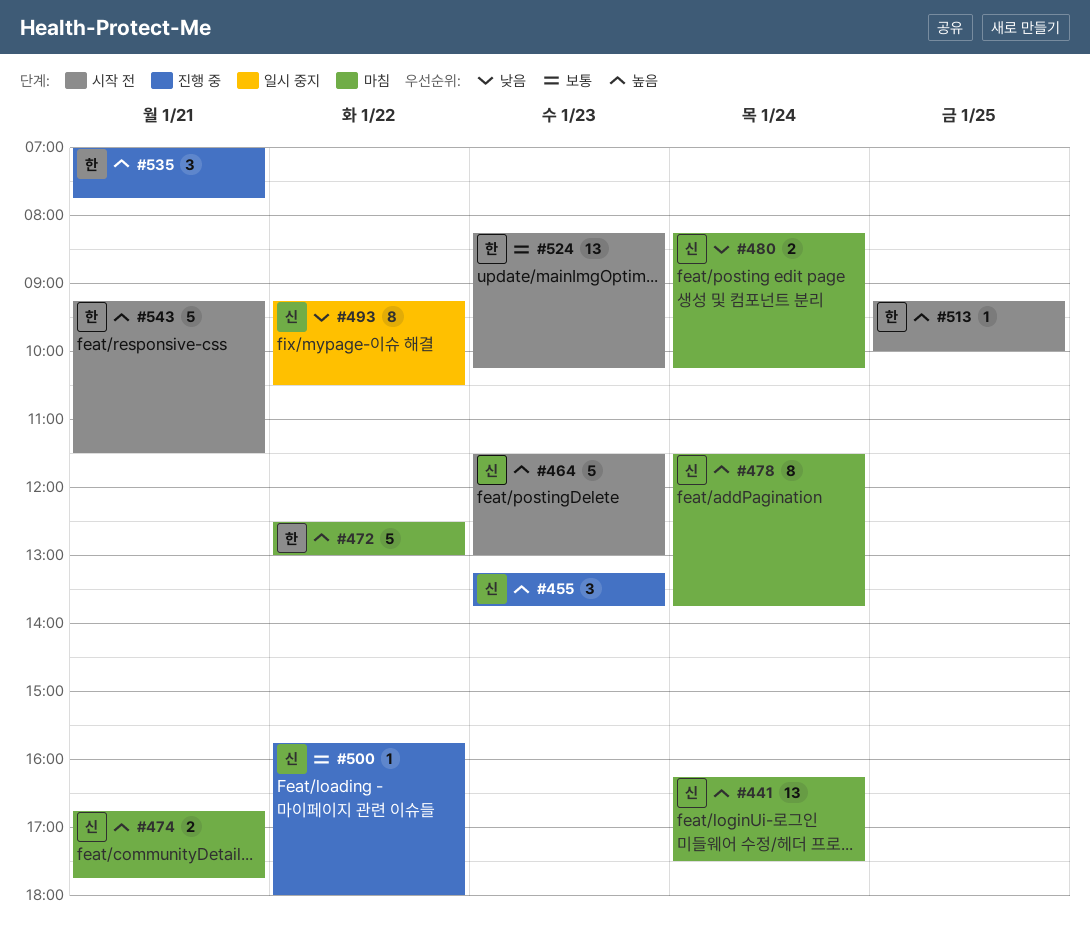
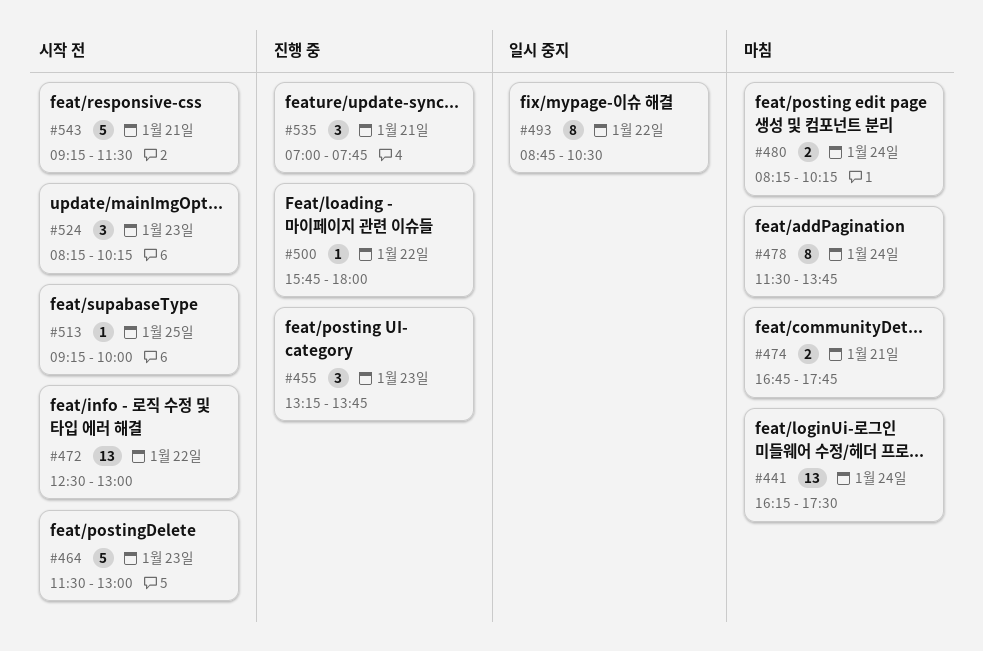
#472, status: 마침 -> 시작 전
#472, estimate: 5 -> 13
#493, begins: 09:15 -> 08:45
#524, estimate: 13 -> 3

